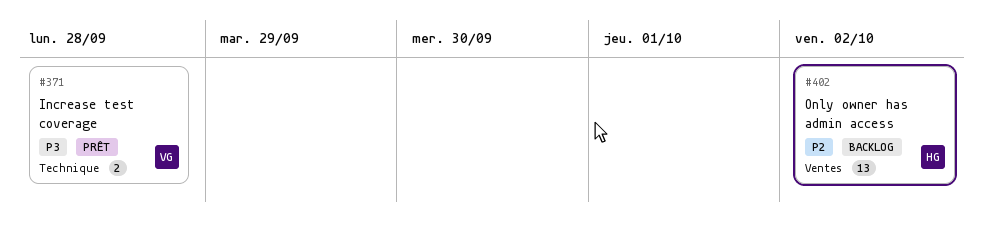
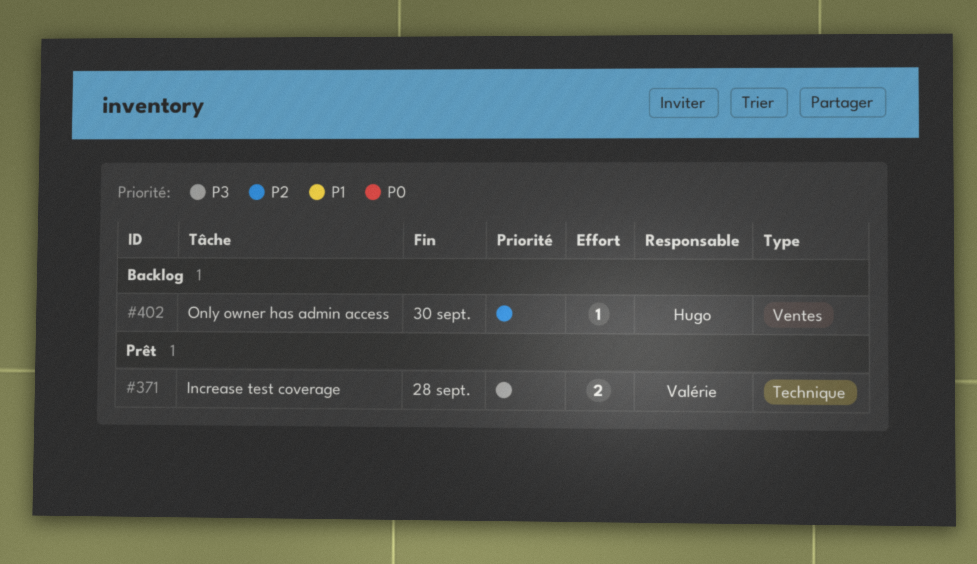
#402, estimate: 13 -> 1
#402, due: Oct 2 -> Sep 30

